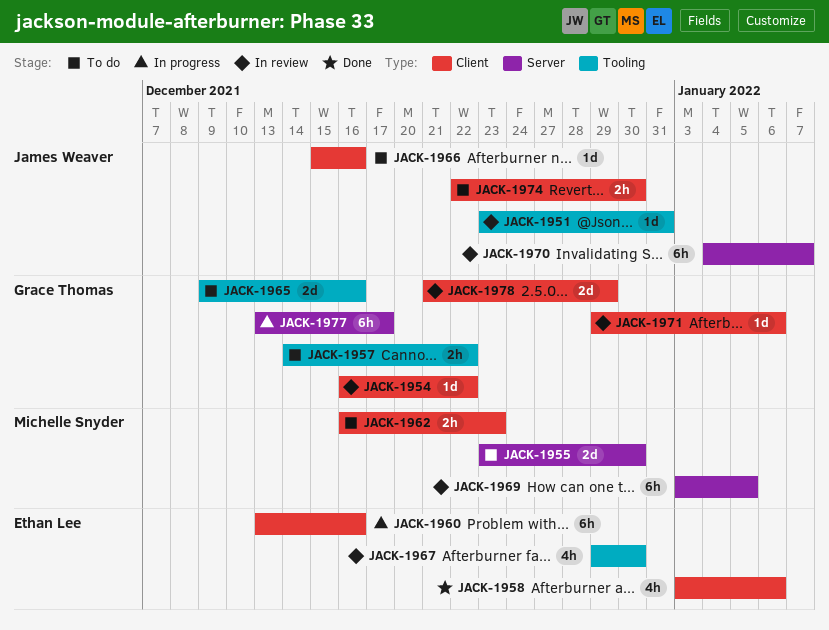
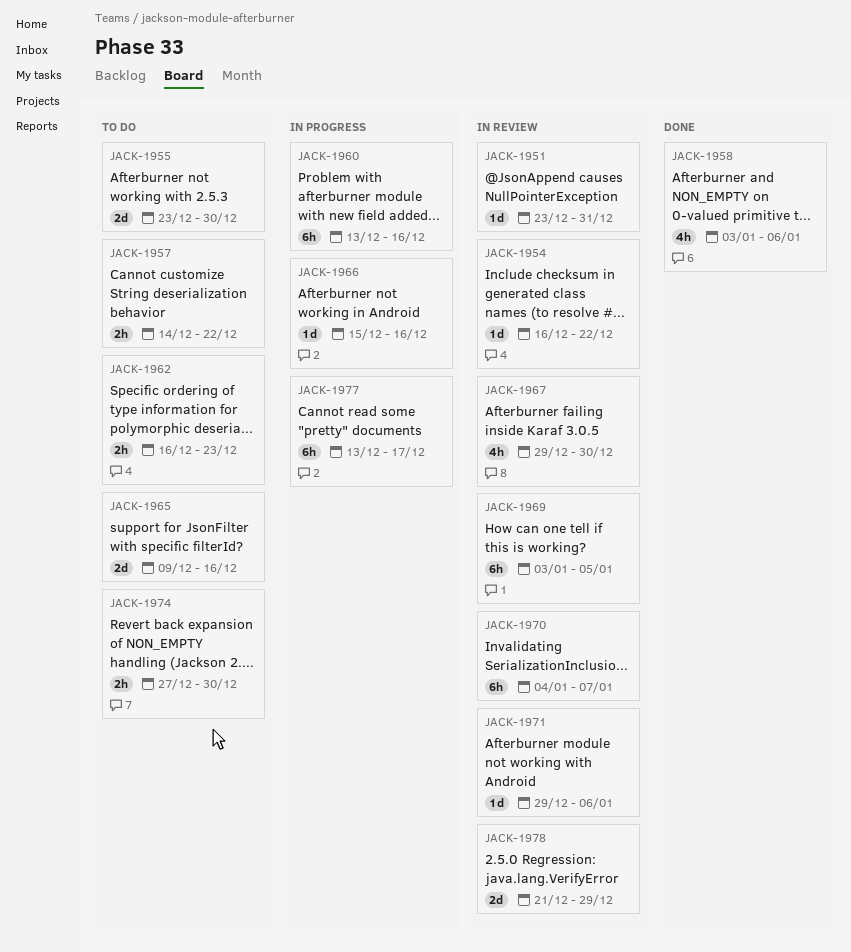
JACK-1966, status: To do -> In progress
JACK-1974, start: Dec 22 -> Dec 27

